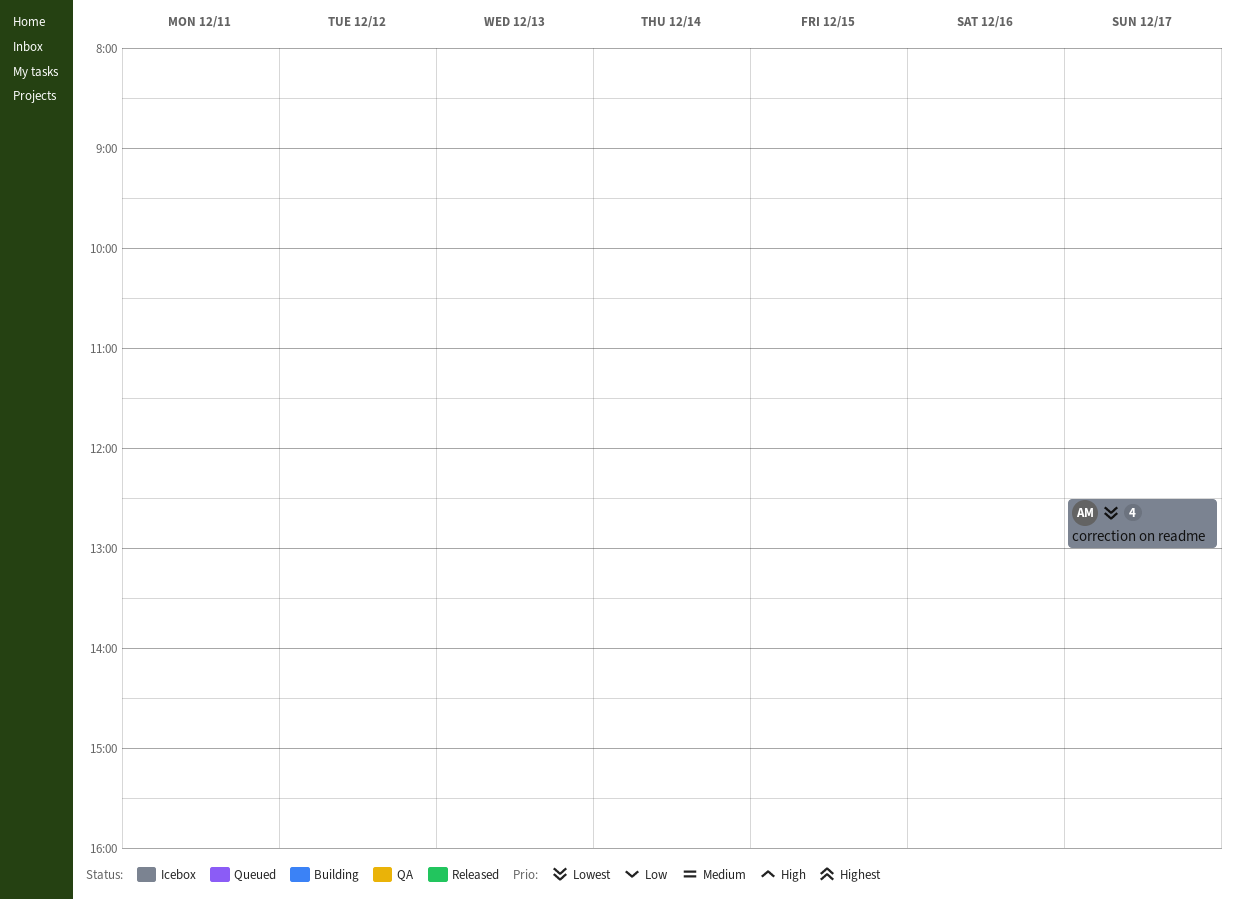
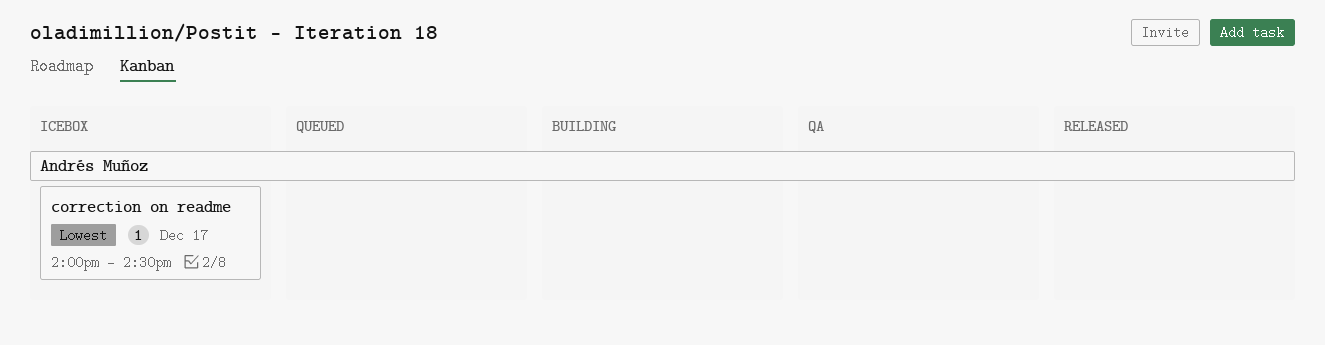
correction on readme, estimate: 4 -> 1
correction on readme, begins: 12:30 -> 14:00
correction on readme, ends: 13:00 -> 14:30

